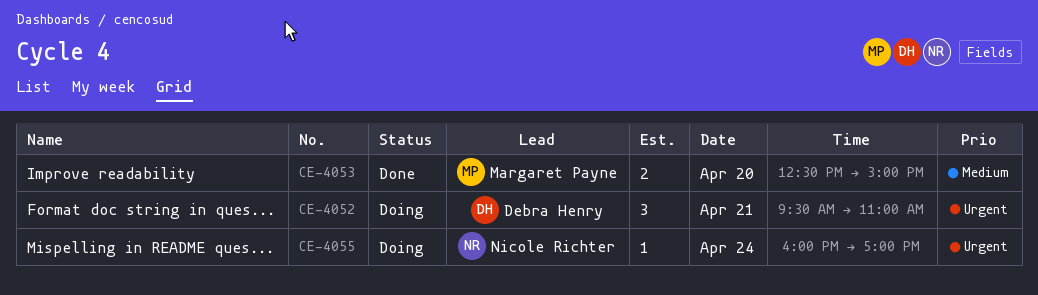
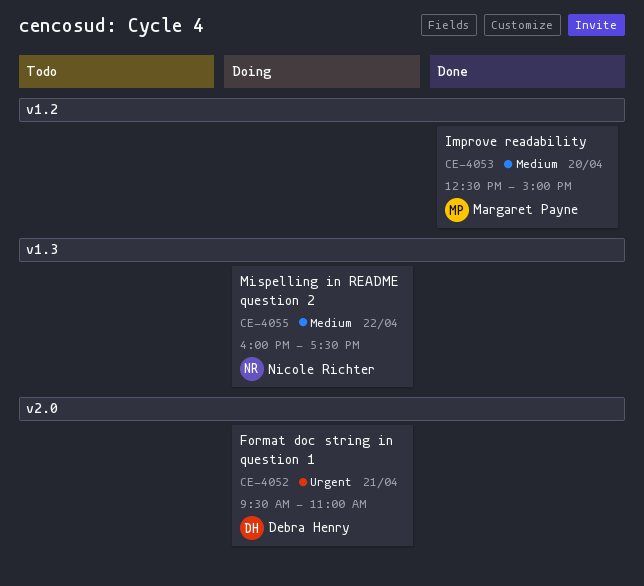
CE-4055, priority: Urgent -> Medium
CE-4055, day: Apr 24 -> Apr 22
CE-4055, ends: 17:00 -> 17:30

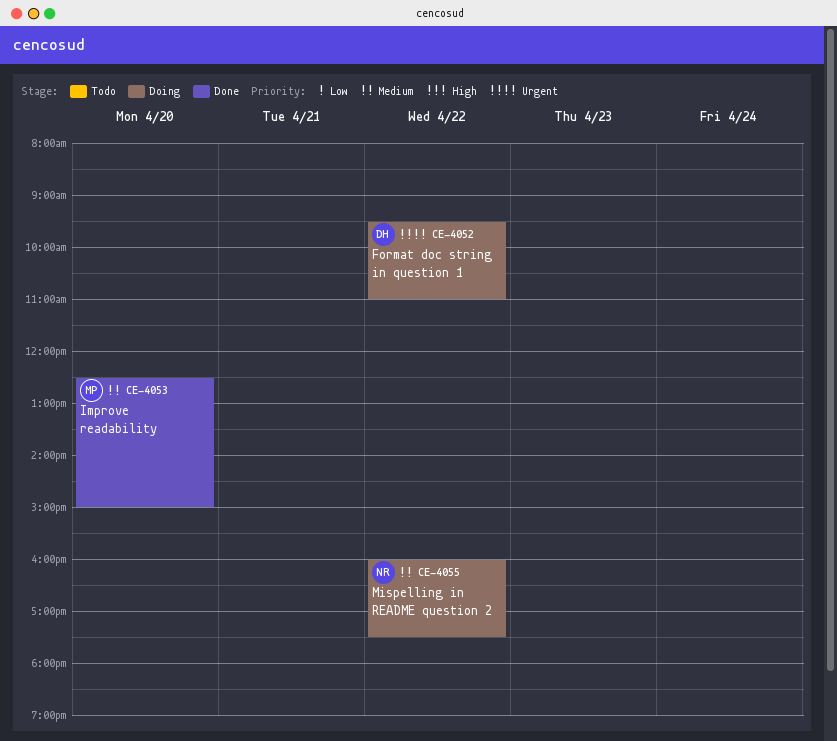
CE-4052, day: Apr 21 -> Apr 22

